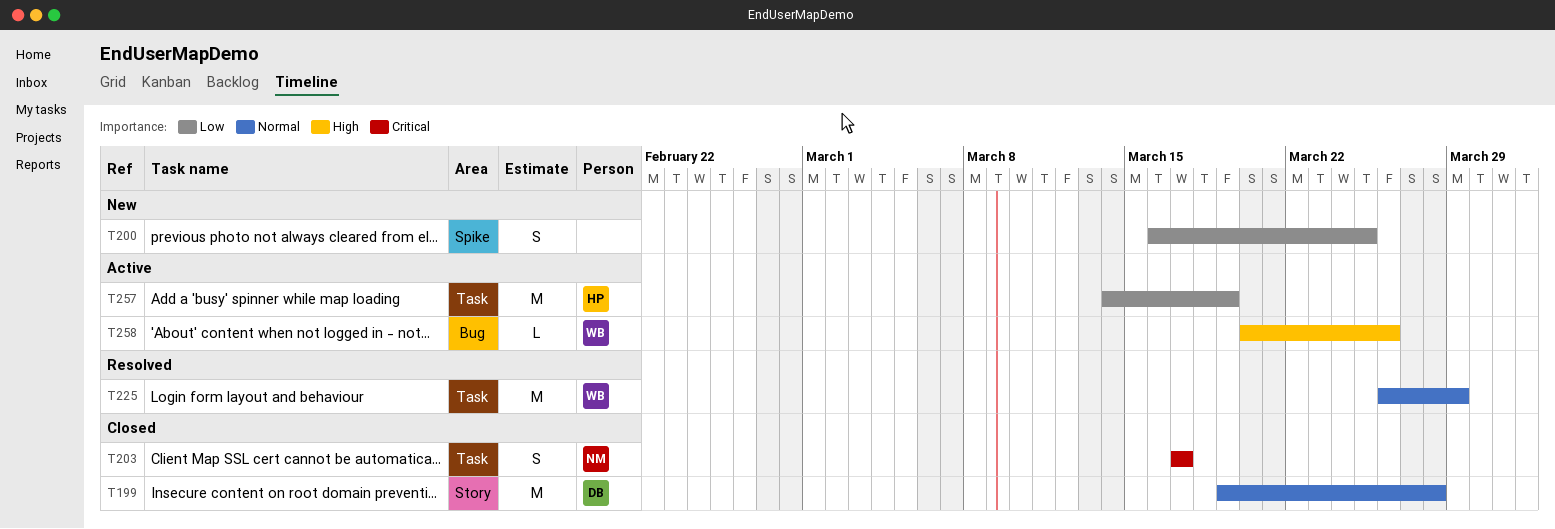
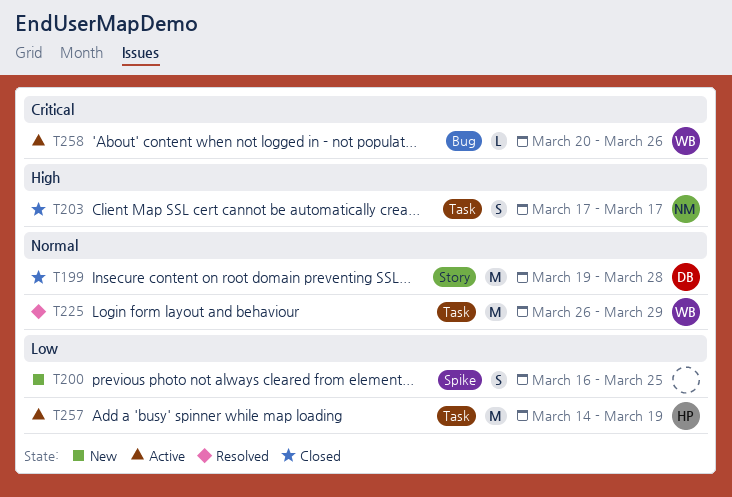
T203, priority: Critical -> High
T258, priority: High -> Critical

